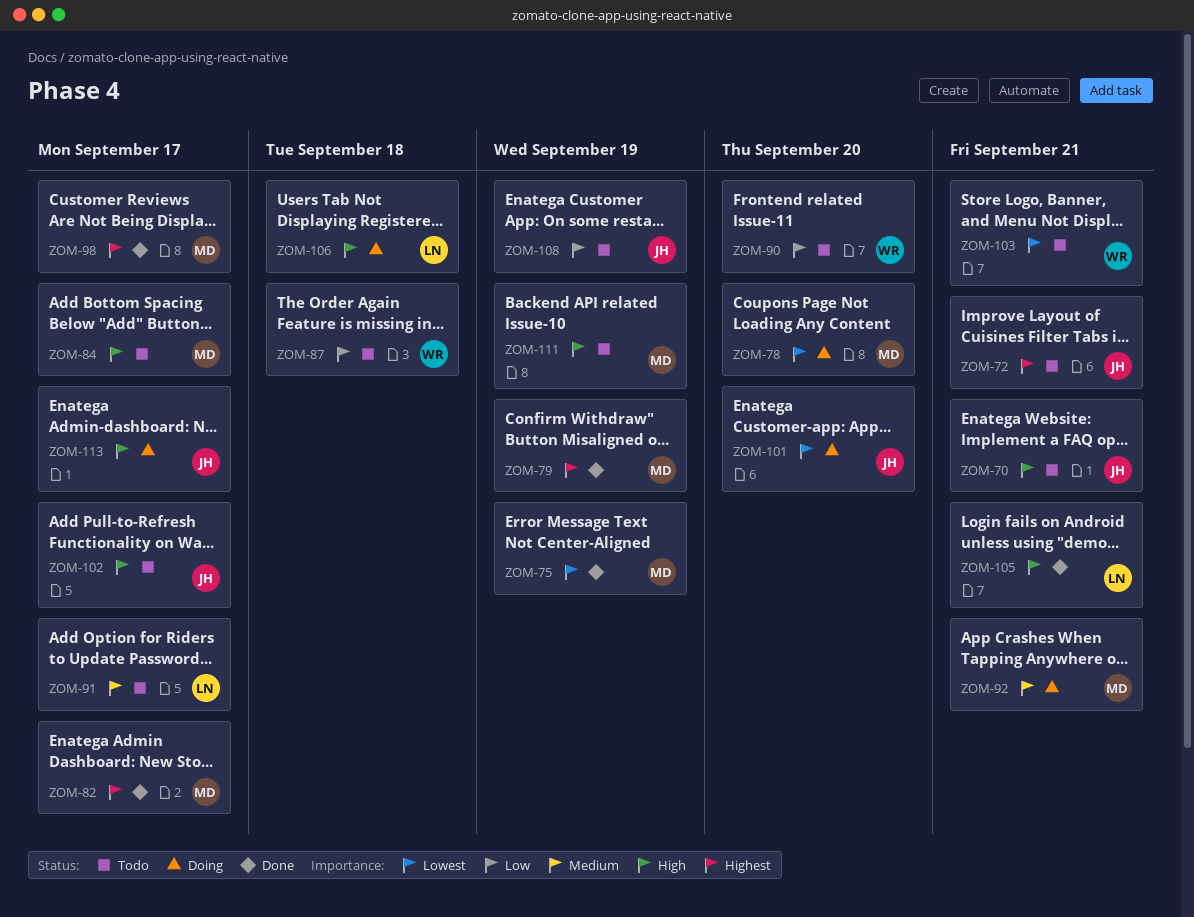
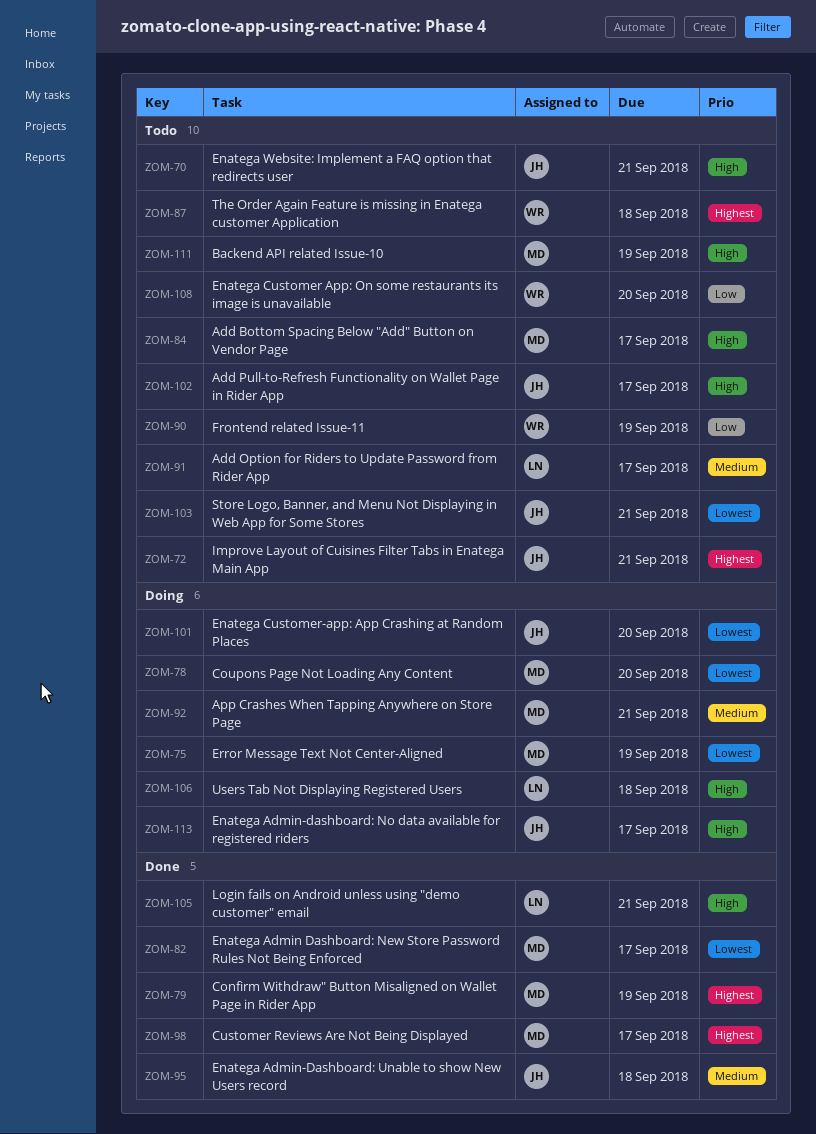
ZOM-75, status: Done -> Doing
ZOM-82, priority: Highest -> Lowest
ZOM-87, priority: Low -> Highest
ZOM-90, due: Sep 20 -> Sep 19
ZOM-95: none -> present
ZOM-103, owner: WR -> JH
ZOM-108, owner: JH -> WR
ZOM-108, due: Sep 19 -> Sep 20

